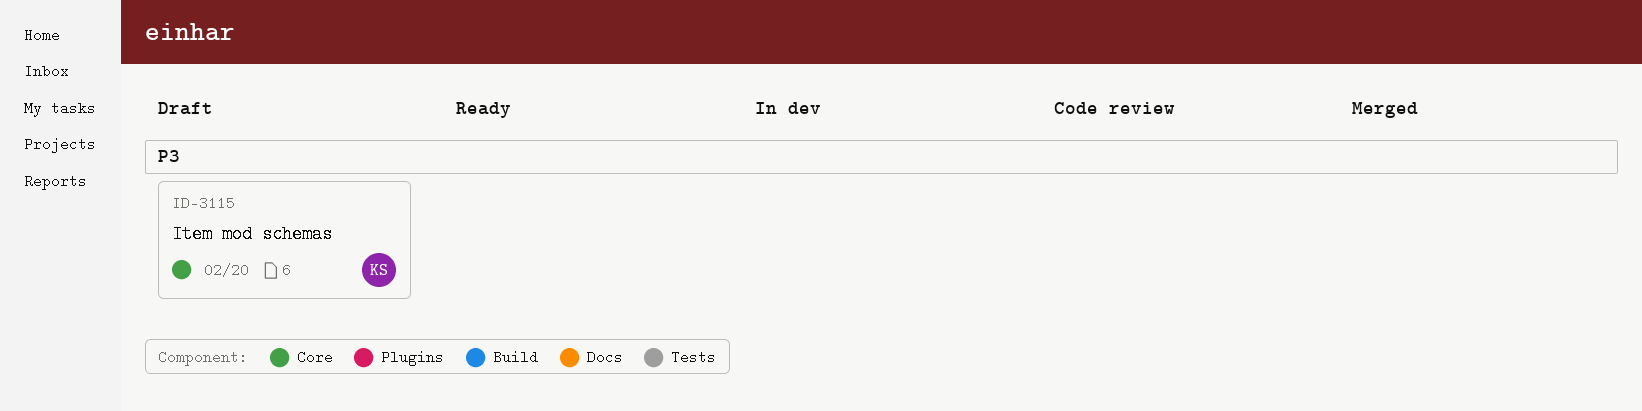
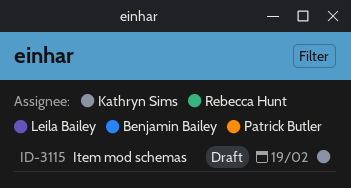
ID-3115, due: Feb 20 -> Feb 19

